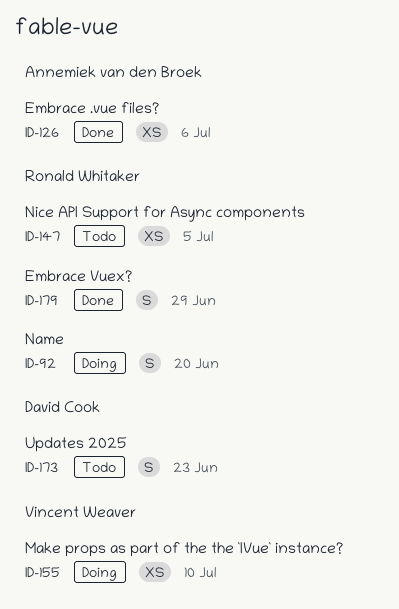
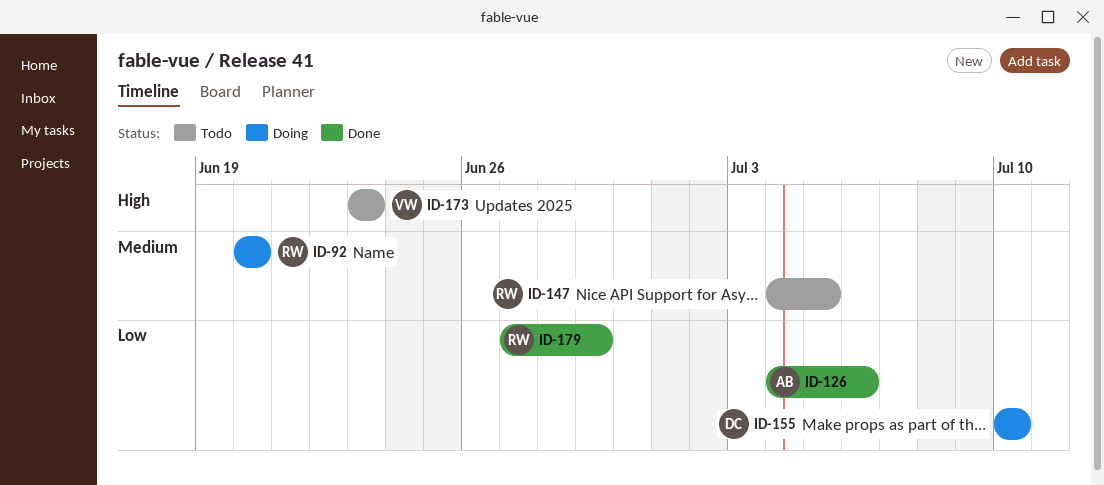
ID-155, owner: Vincent Weaver -> David Cook
ID-173, owner: David Cook -> Vincent Weaver

